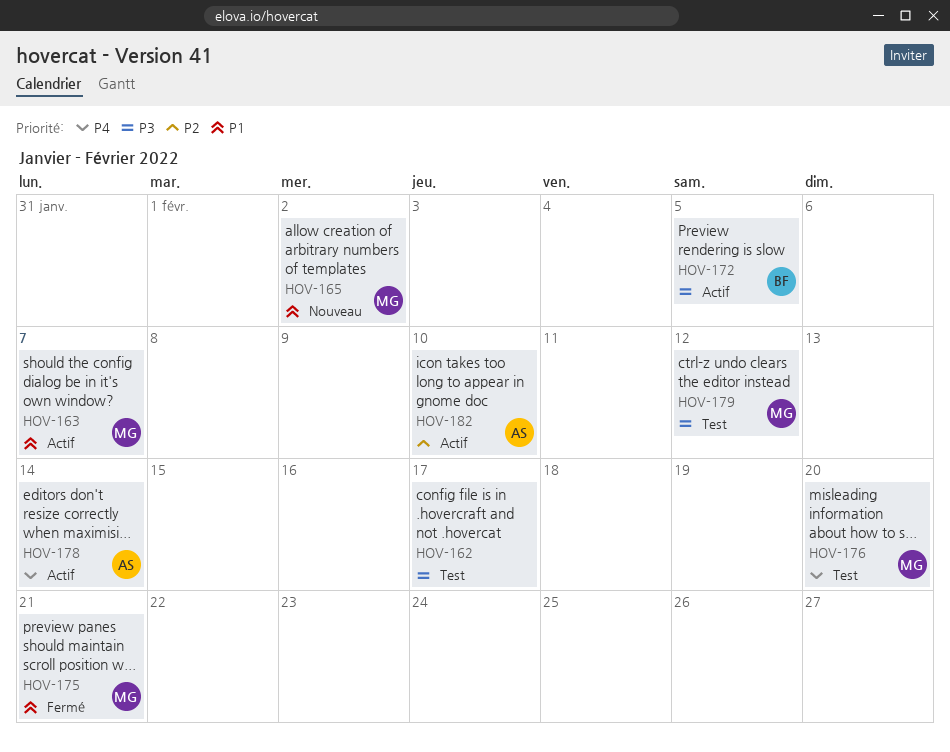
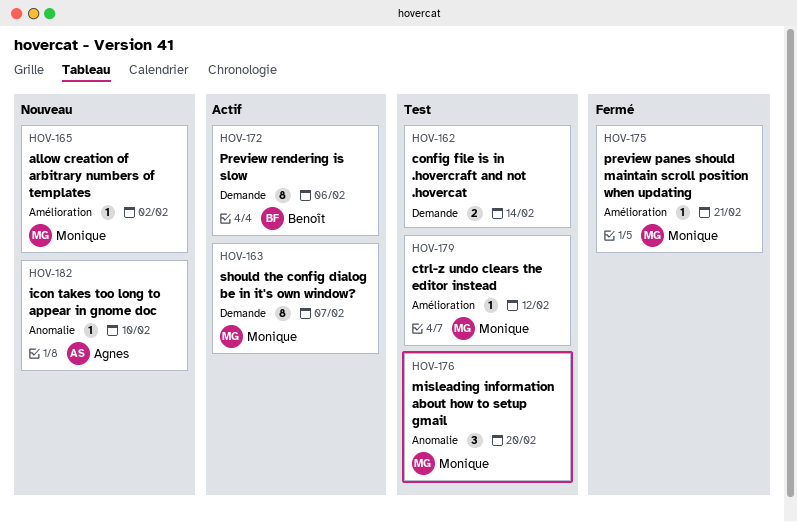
HOV-162, due: Feb 17 -> Feb 14
HOV-172, due: Feb 5 -> Feb 6
HOV-178: present -> none
HOV-182, status: Actif -> Nouveau

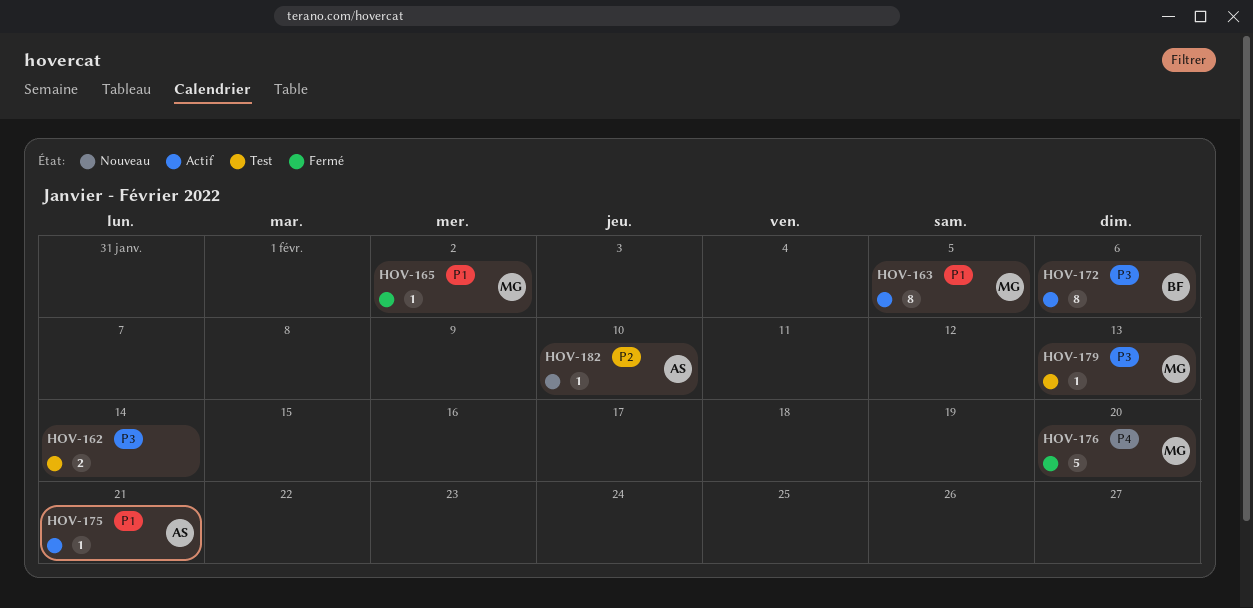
HOV-163, due: Feb 7 -> Feb 5
HOV-165, status: Nouveau -> Fermé
HOV-175, status: Fermé -> Actif
HOV-175, owner: Monique -> Agnes
HOV-176, status: Test -> Fermé
HOV-176, estimate: 3 -> 5
HOV-179, due: Feb 12 -> Feb 13

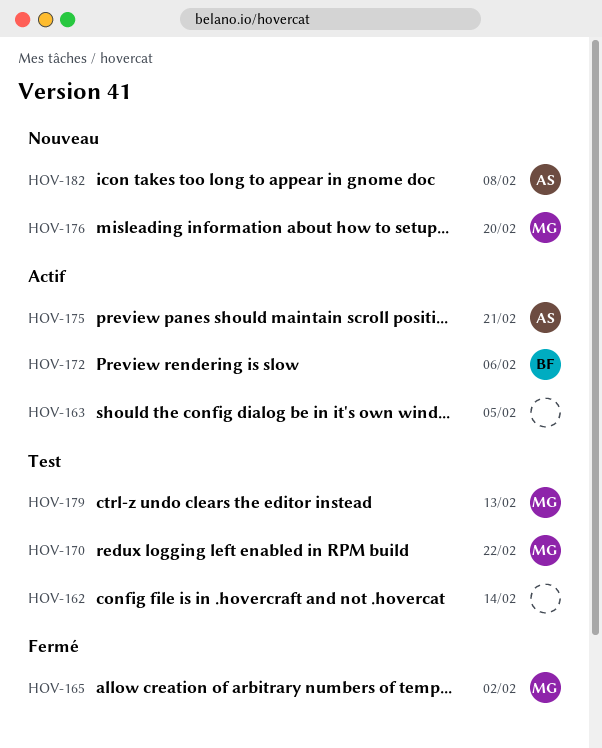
HOV-163, owner: MG -> none
HOV-170: none -> present
HOV-176, status: Fermé -> Nouveau
HOV-182, due: Feb 10 -> Feb 8

